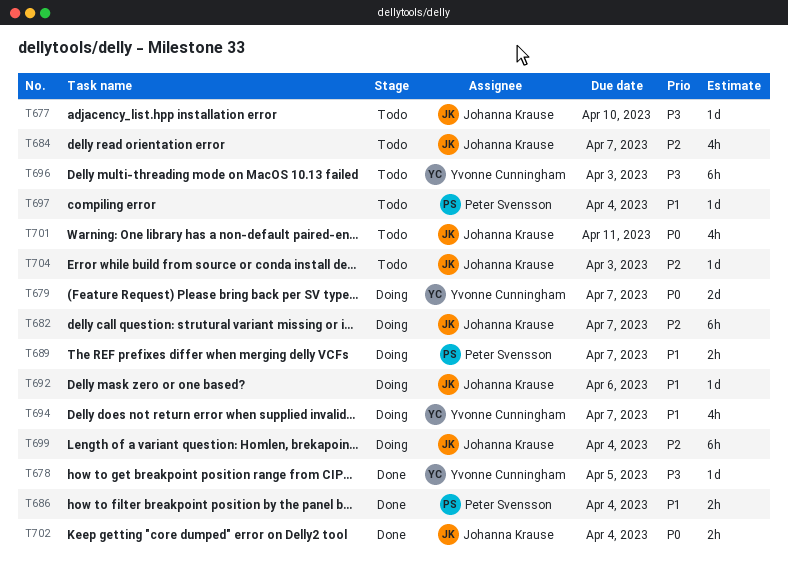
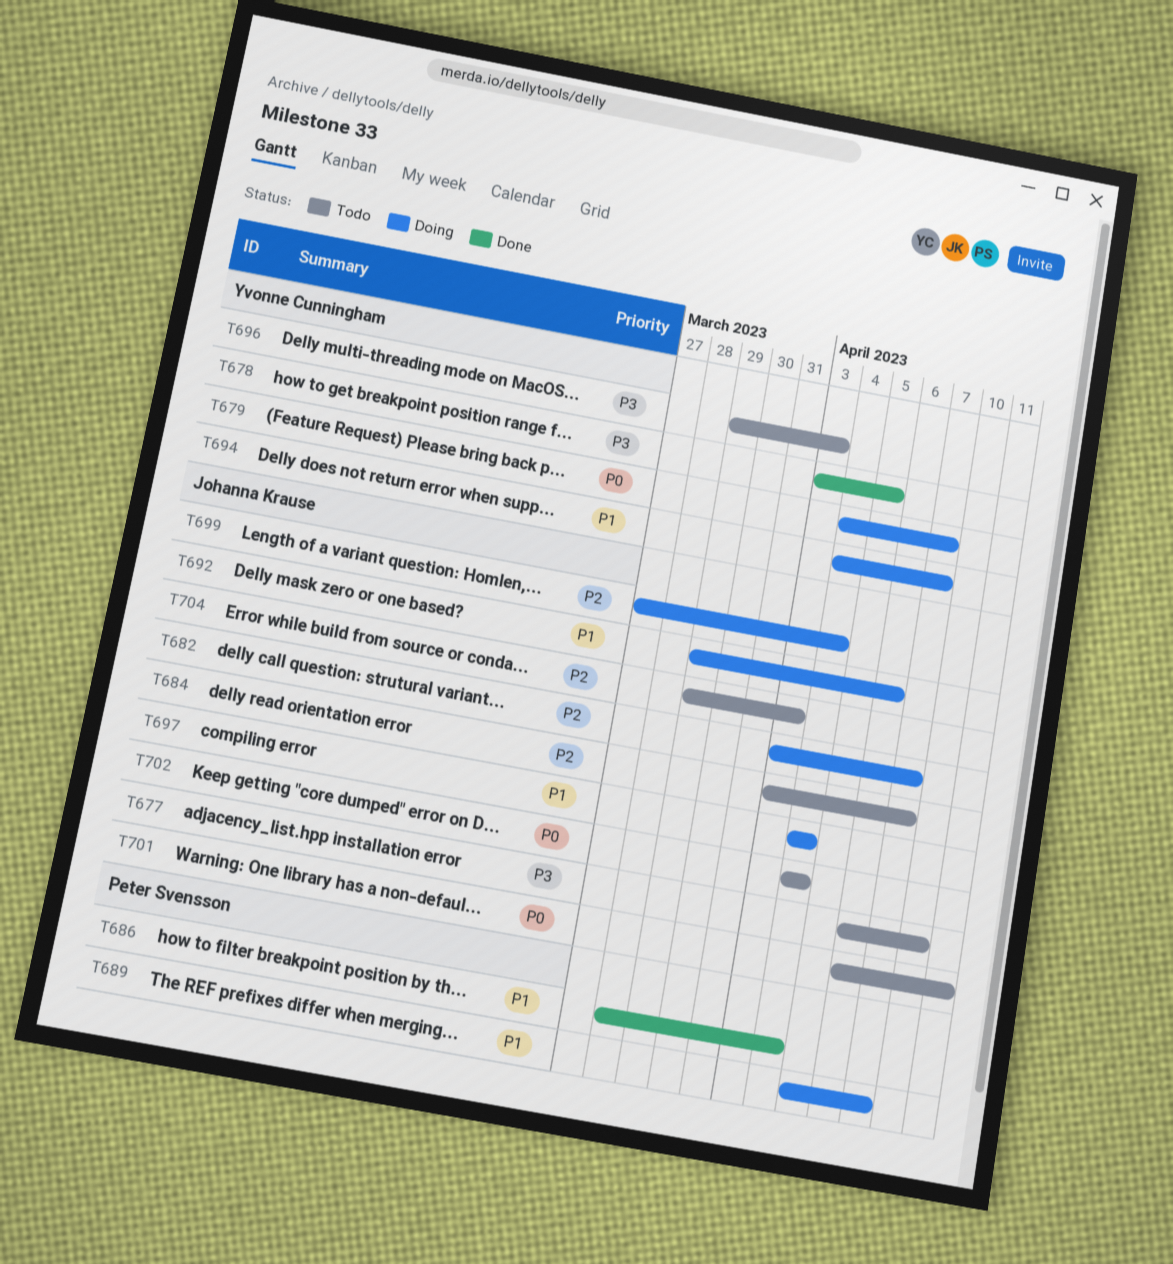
T697, status: Todo -> Doing
T697, owner: Peter Svensson -> Johanna Krause
T702, status: Done -> Todo

